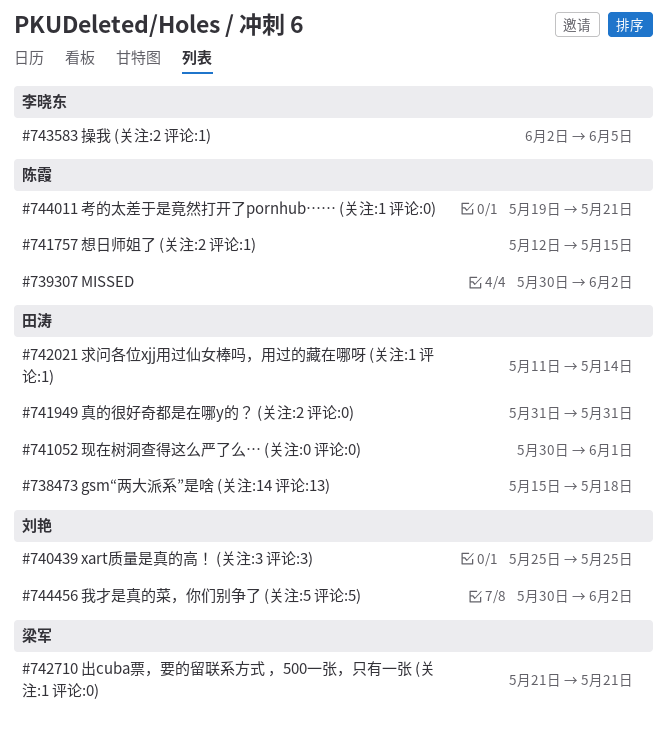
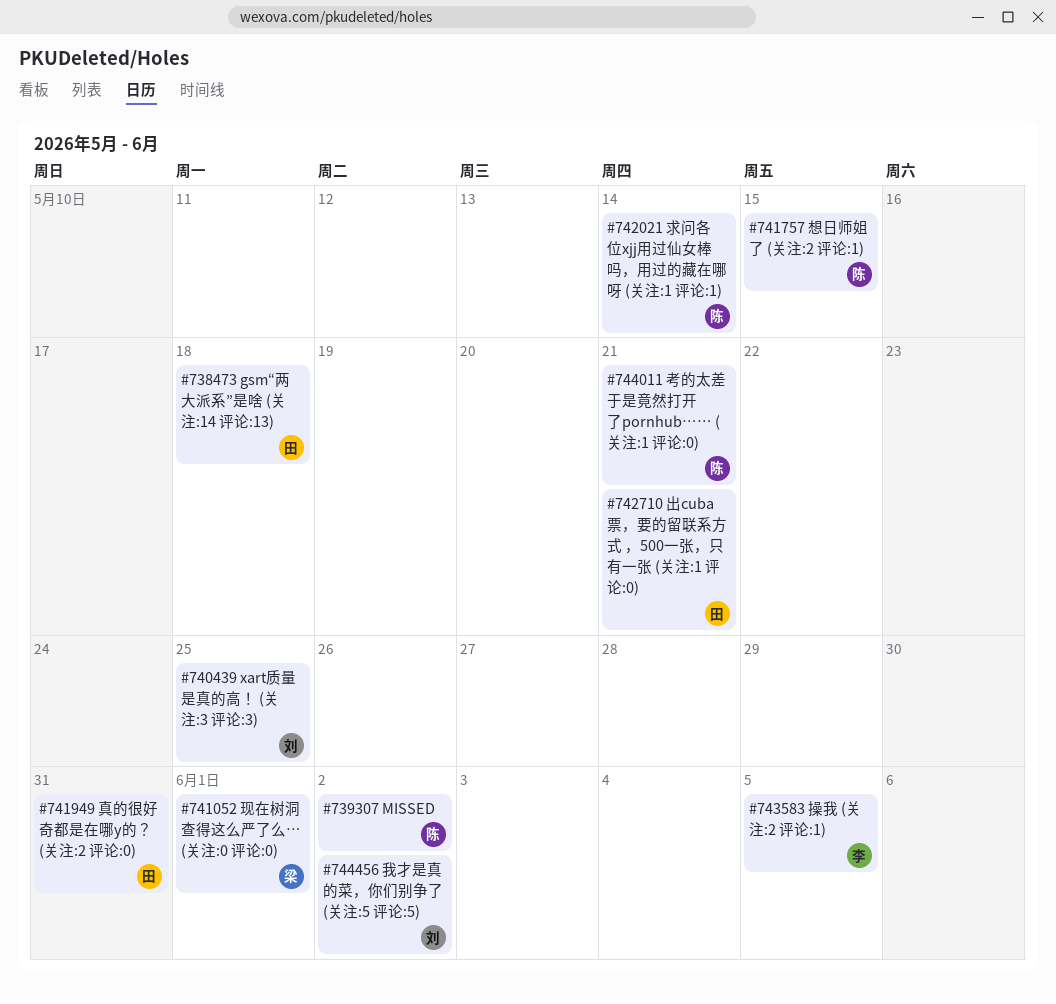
#741052 现在树洞查得这么严了么… (关注:0 评论:0), owner: 田涛 -> 梁军
#742021 求问各位xjj用过仙女棒吗，用过的藏在哪呀 (关注:1 评论:1), owner: 田涛 -> 陈霞
#742710 出cuba票，要的留联系方式 ，500一张，只有一张 (关注:1 评论:0), owner: 梁军 -> 田涛

